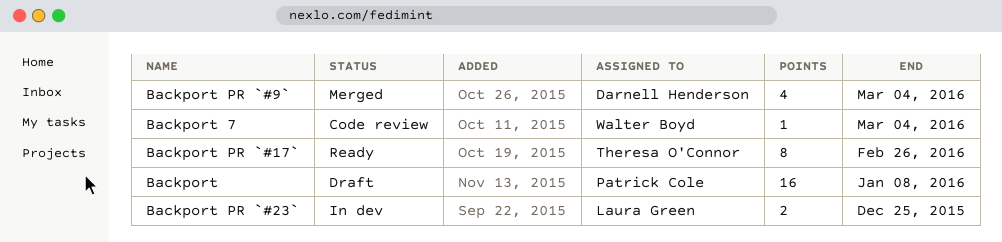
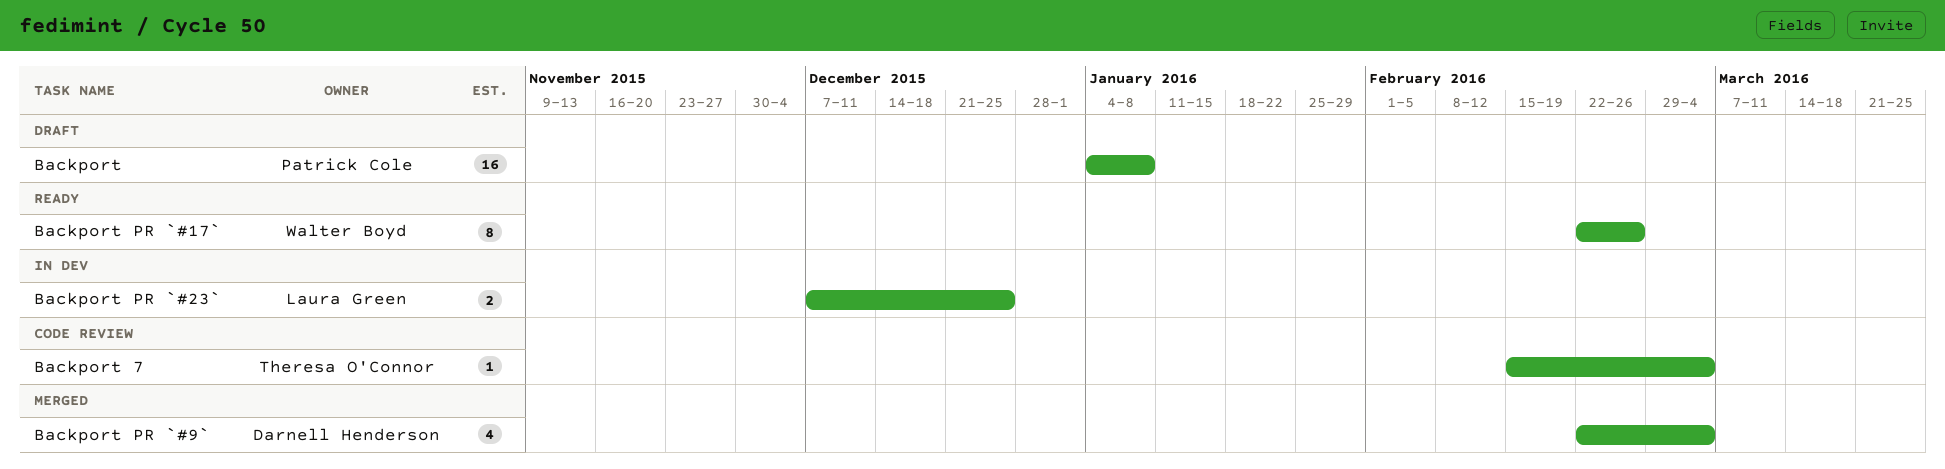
Backport 7, owner: Walter Boyd -> Theresa O'Connor
Backport PR `#17`, owner: Theresa O'Connor -> Walter Boyd

